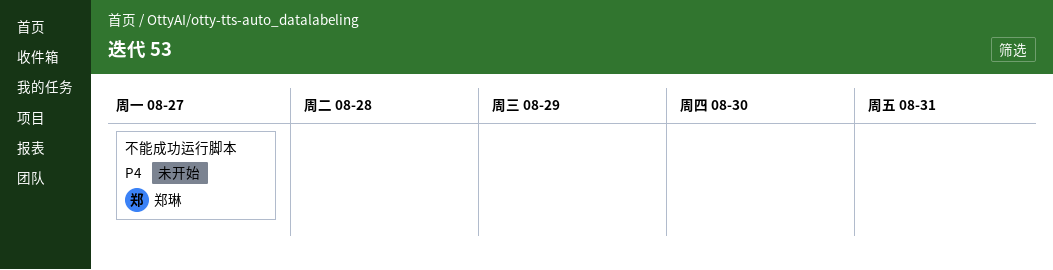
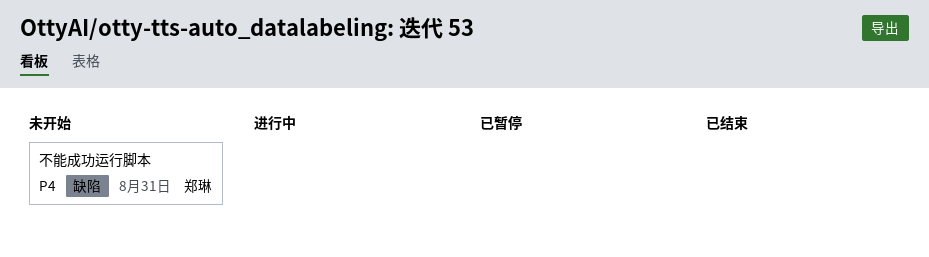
不能成功运行脚本, due: Aug 27 -> Aug 31

